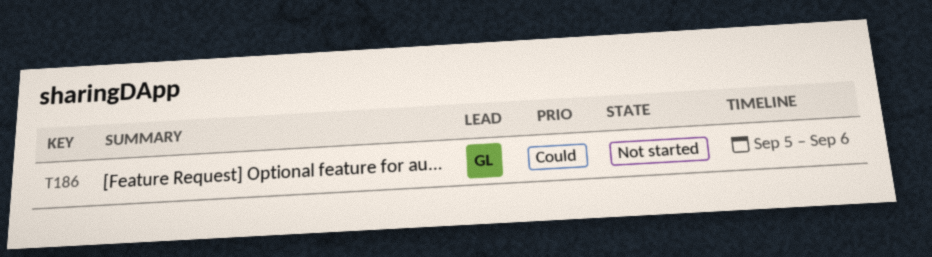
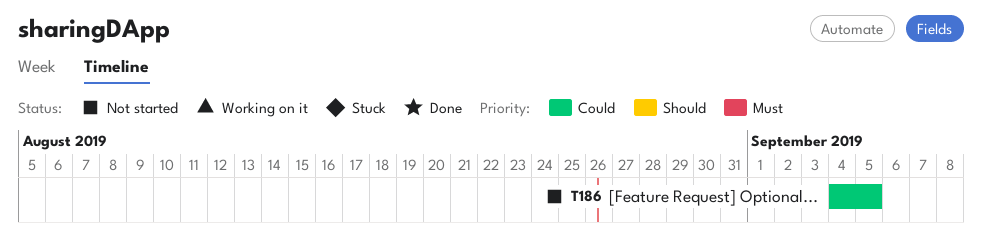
T186, start: Sep 5 -> Sep 4
T186, due: Sep 6 -> Sep 5

